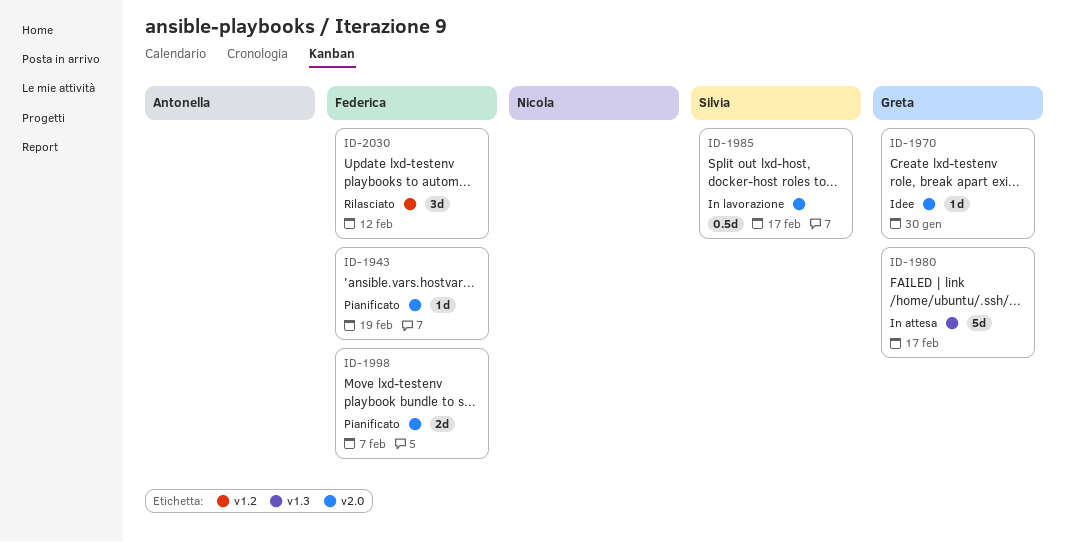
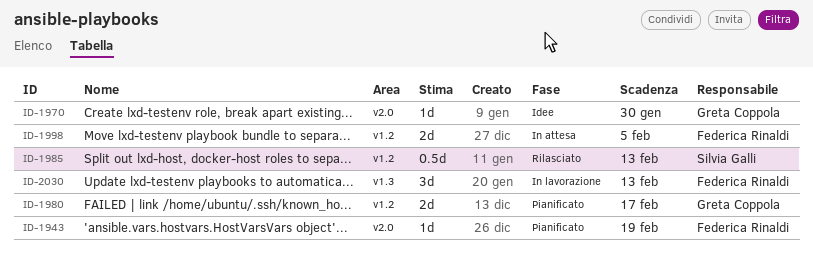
ID-1980, status: In attesa -> Pianificato
ID-1980, label: v1.3 -> v1.2
ID-1980, estimate: 5d -> 2d
ID-1985, status: In lavorazione -> Rilasciato
ID-1985, label: v2.0 -> v1.2
ID-1985, due: Feb 17 -> Feb 13
ID-1998, status: Pianificato -> In attesa
ID-1998, label: v2.0 -> v1.2
ID-1998, due: Feb 7 -> Feb 5
ID-2030, status: Rilasciato -> In lavorazione
ID-2030, label: v1.2 -> v1.3
ID-2030, due: Feb 12 -> Feb 13

